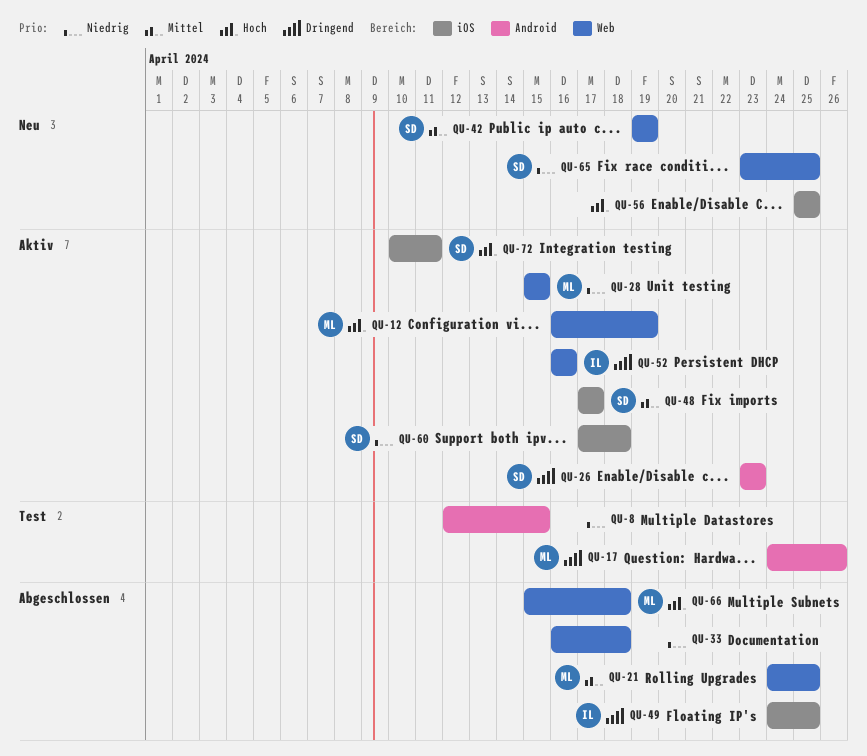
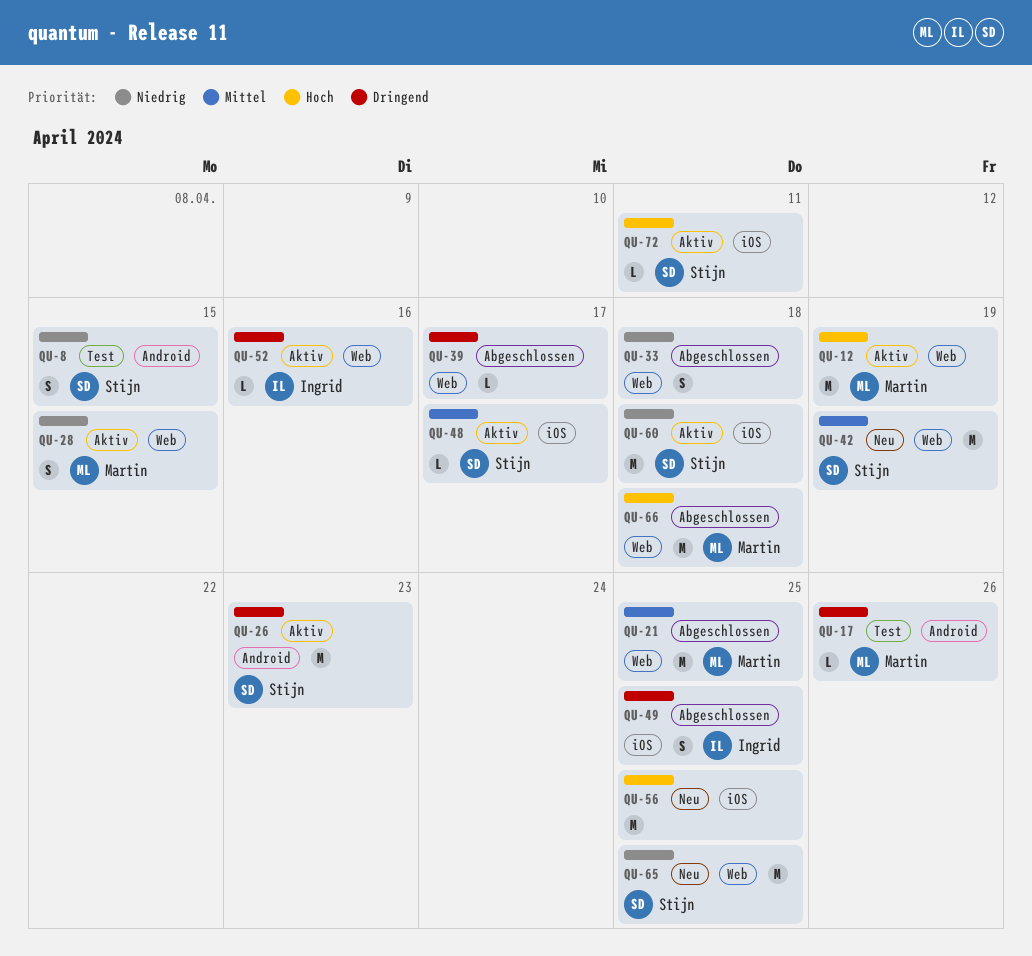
QU-8, owner: none -> Stijn
QU-39: none -> present

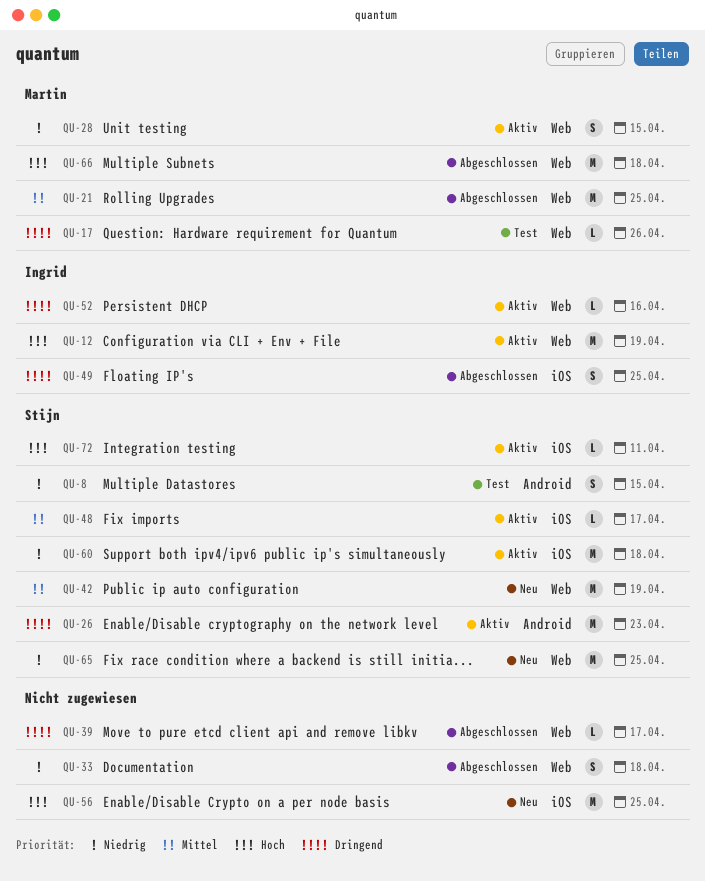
QU-12, owner: Martin -> Ingrid
QU-17, label: Android -> Web

